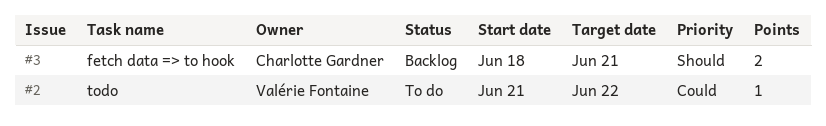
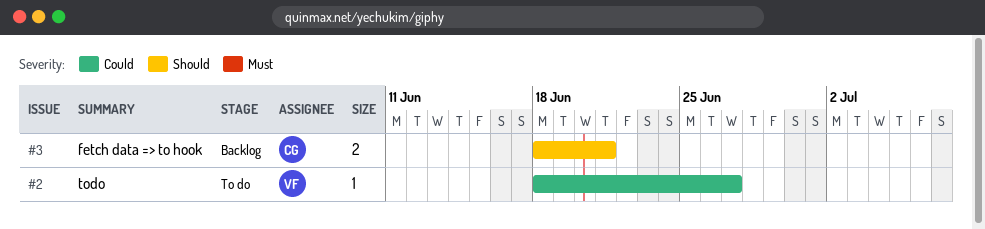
#2, start: Jun 21 -> Jun 18
#2, due: Jun 22 -> Jun 27

